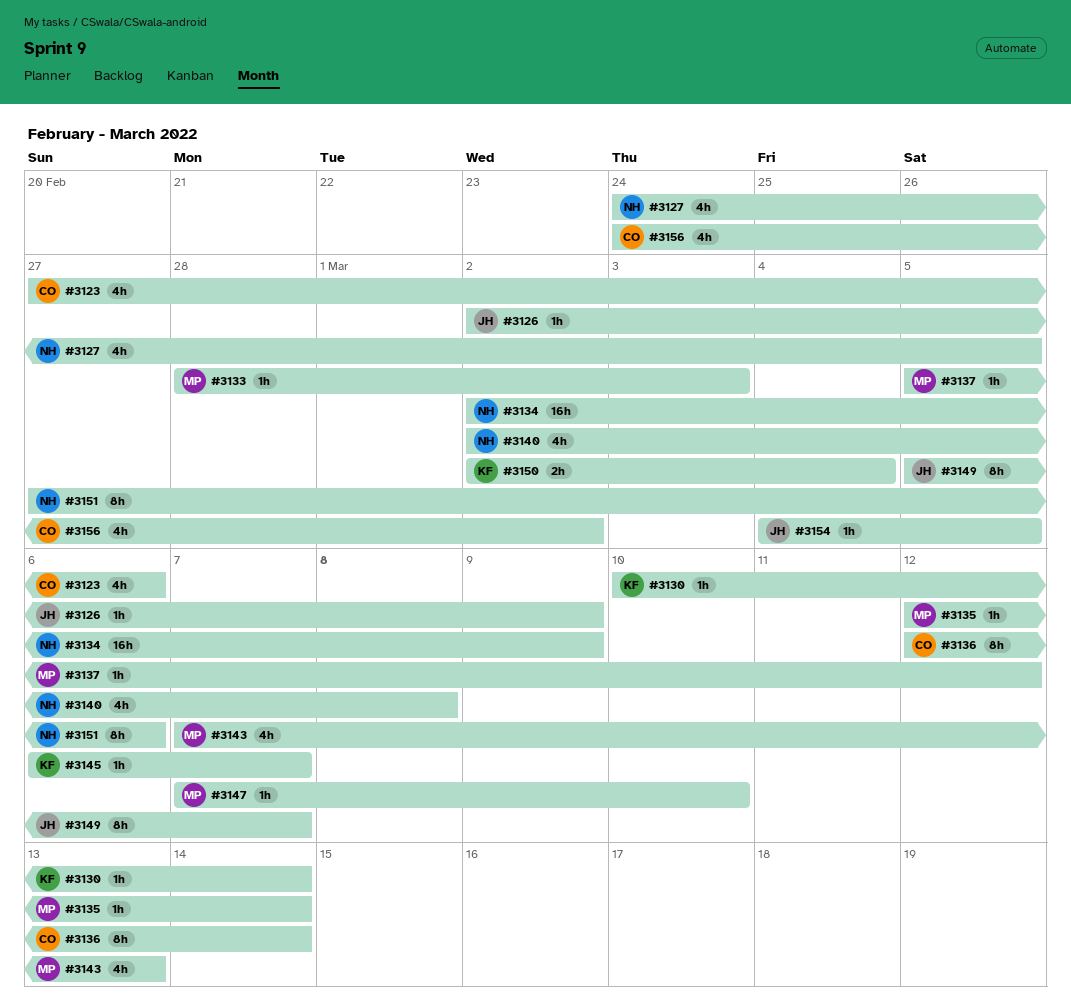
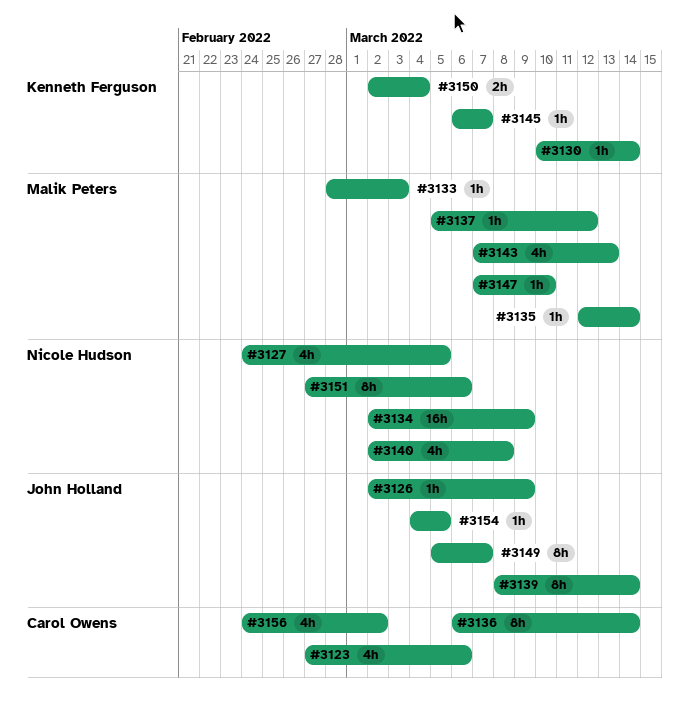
#3136, start: Mar 12 -> Mar 6
#3139: none -> present

